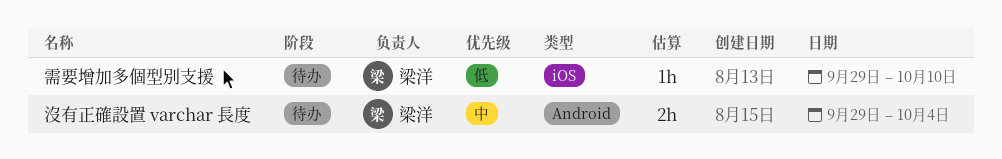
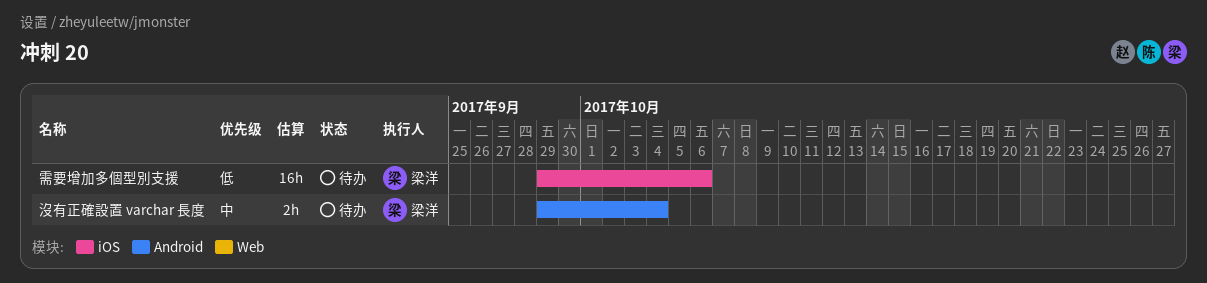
需要增加多個型別支援, estimate: 1h -> 16h
需要增加多個型別支援, due: Oct 10 -> Oct 6

